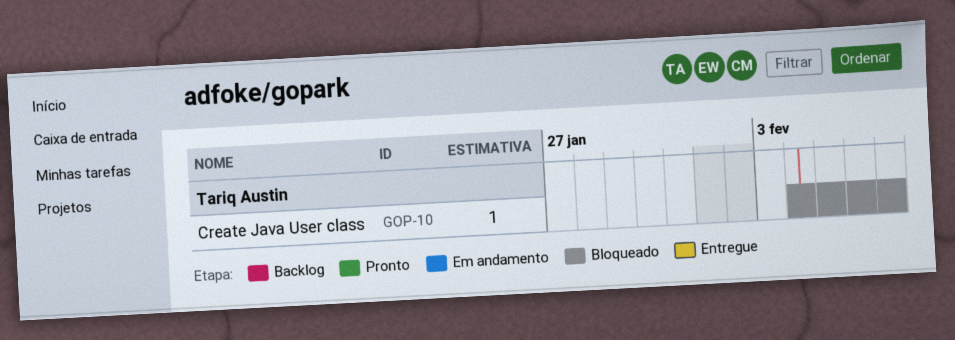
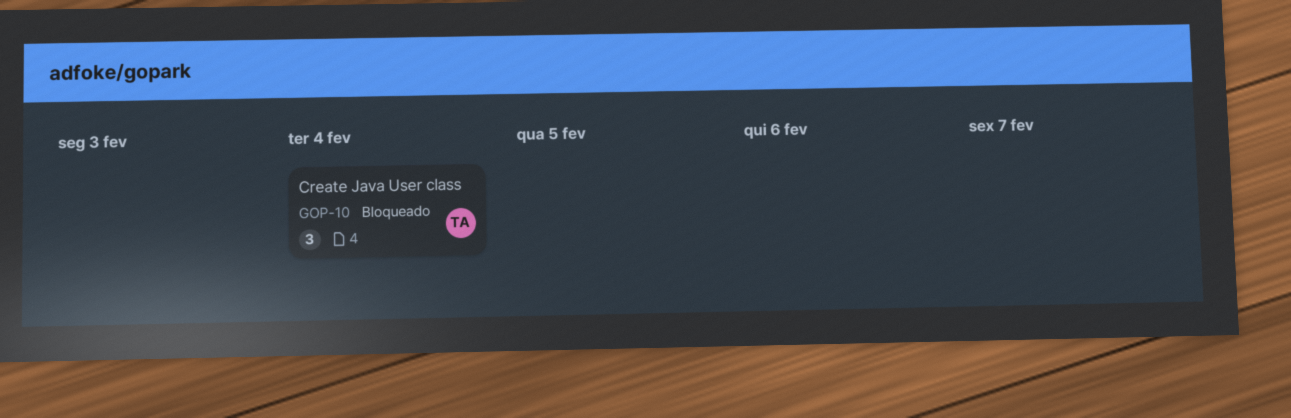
GOP-10, estimate: 1 -> 3
GOP-10, due: Feb 7 -> Feb 4

